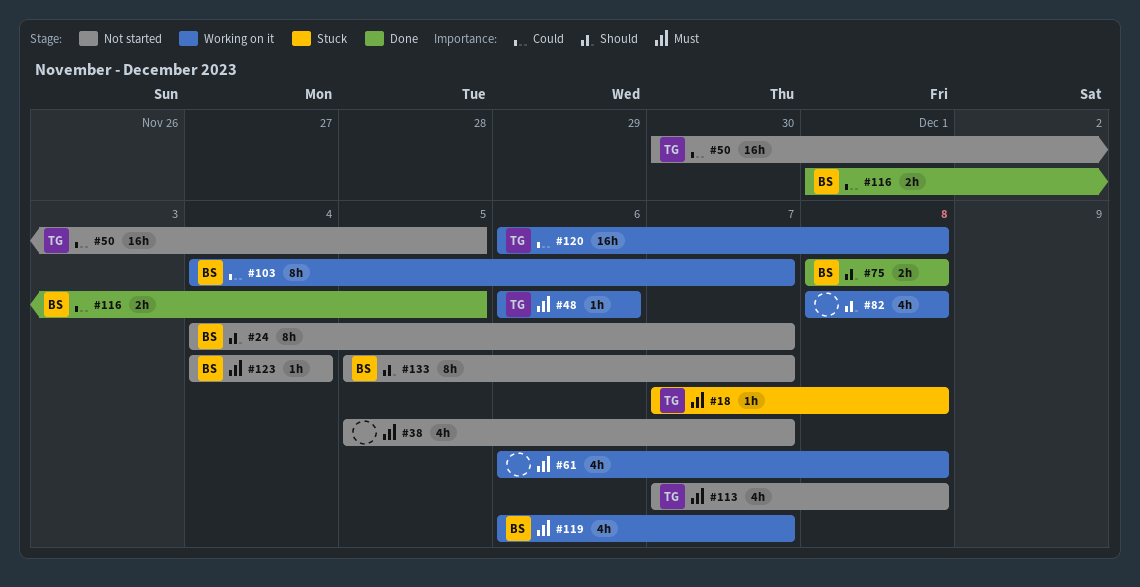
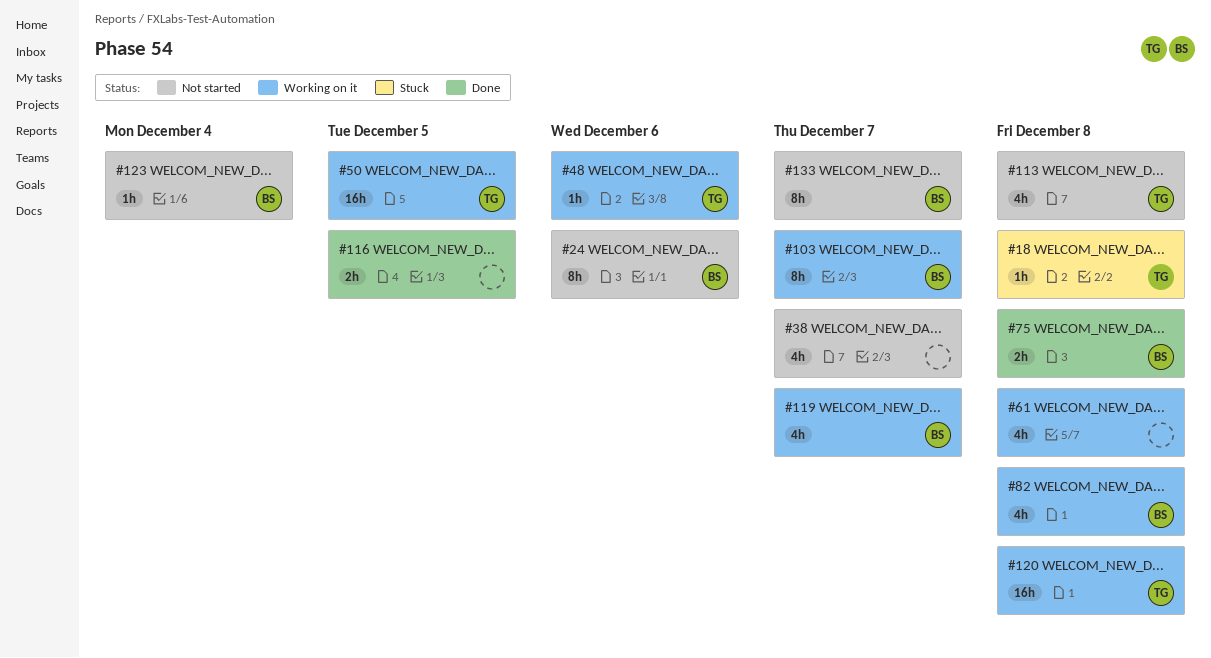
#24, due: Dec 7 -> Dec 6
#50, status: Not started -> Working on it
#82, owner: none -> BS
#116, owner: BS -> none

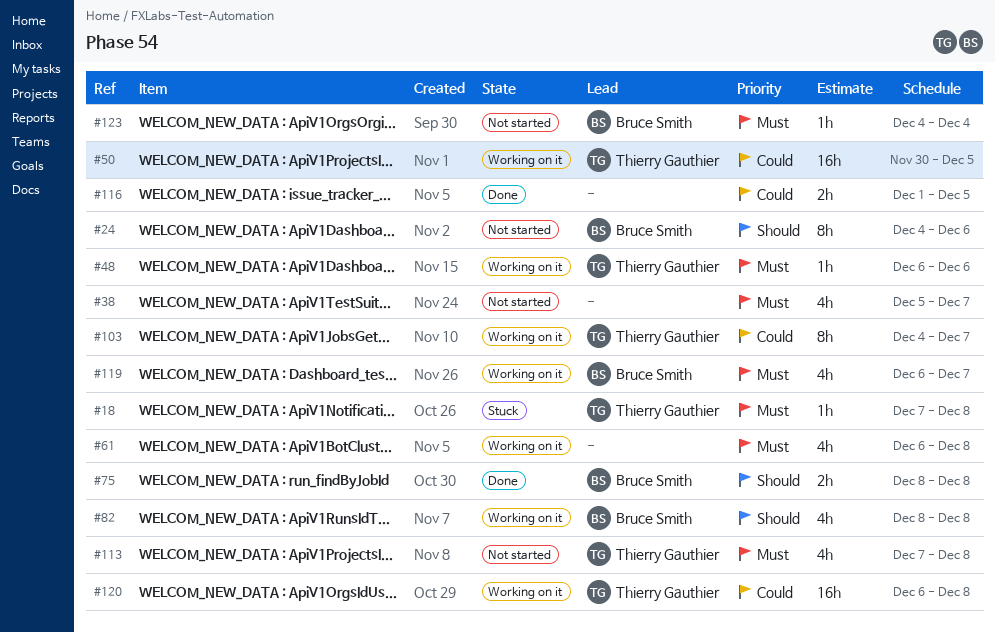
#103, owner: Bruce Smith -> Thierry Gauthier
#133: present -> none

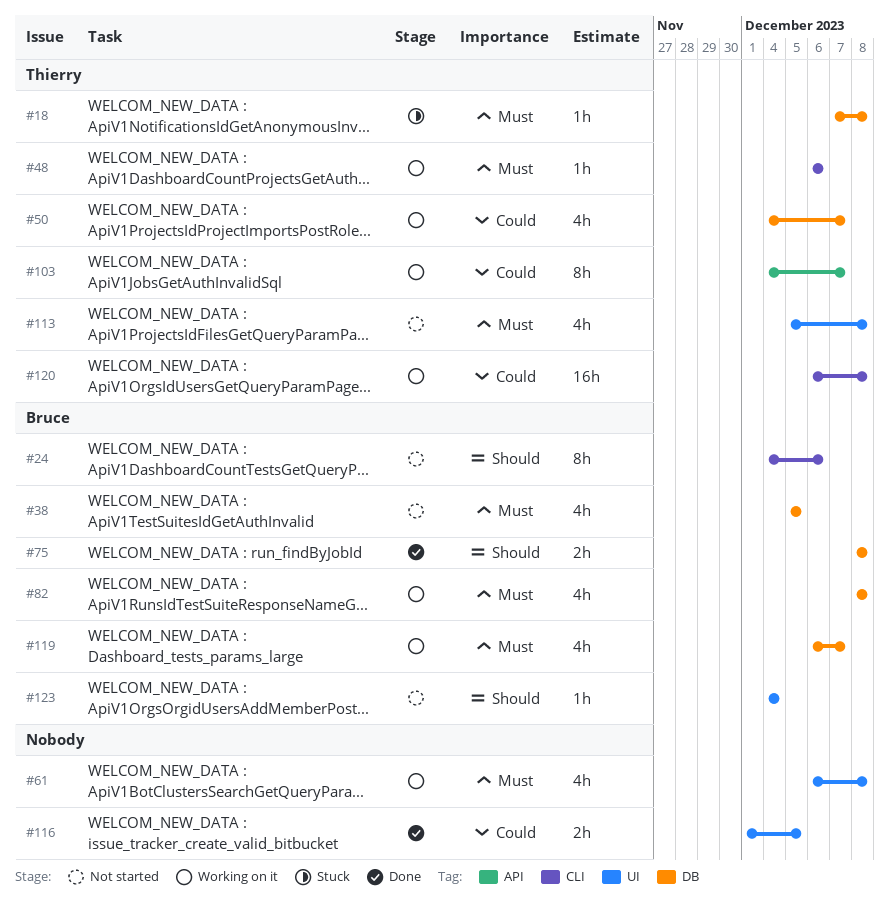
#38, owner: none -> Bruce Smith
#38, due: Dec 7 -> Dec 5
#50, estimate: 16h -> 4h
#50, start: Nov 30 -> Dec 4
#50, due: Dec 5 -> Dec 7
#82, priority: Should -> Must
#113, start: Dec 7 -> Dec 5
#123, priority: Must -> Should

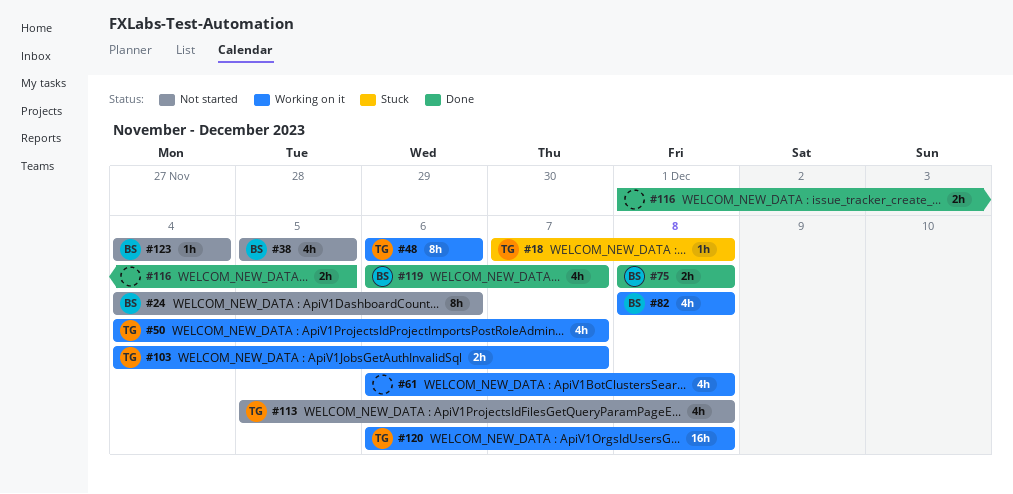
#48, estimate: 1h -> 8h
#103, estimate: 8h -> 2h
#119, status: Working on it -> Done

